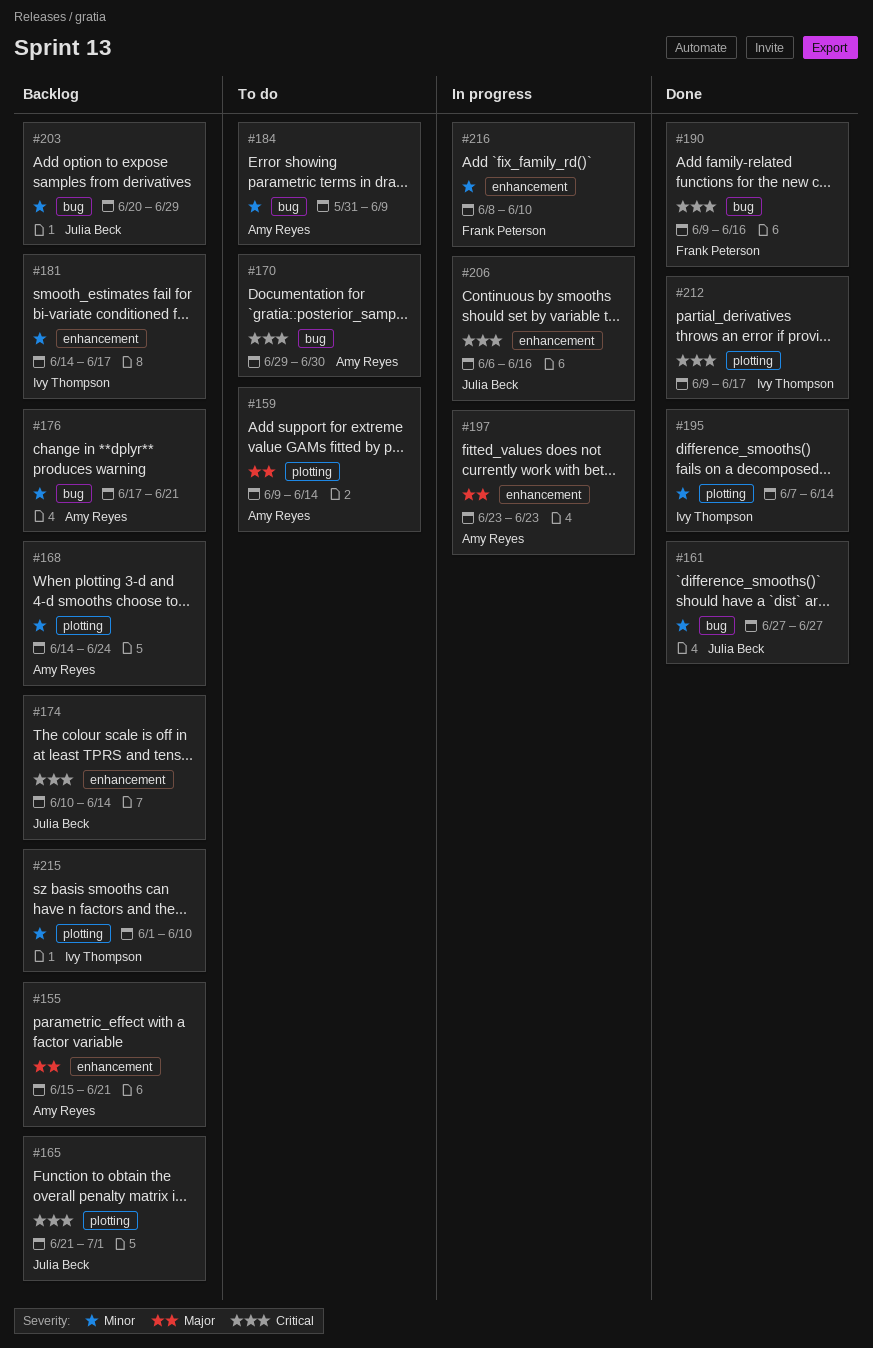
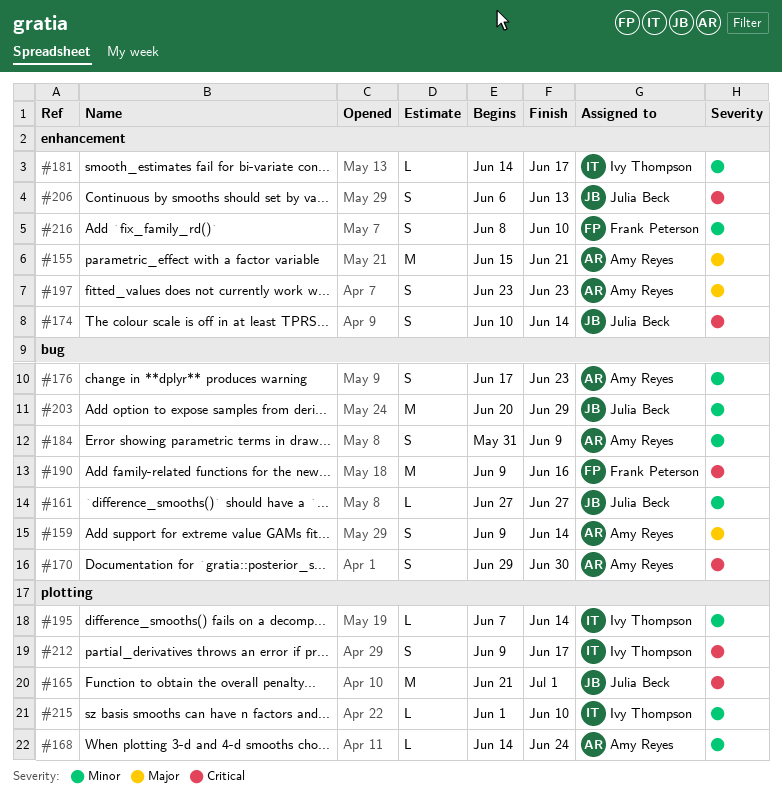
#159, label: plotting -> bug
#176, due: Jun 21 -> Jun 23
#206, due: Jun 16 -> Jun 13

